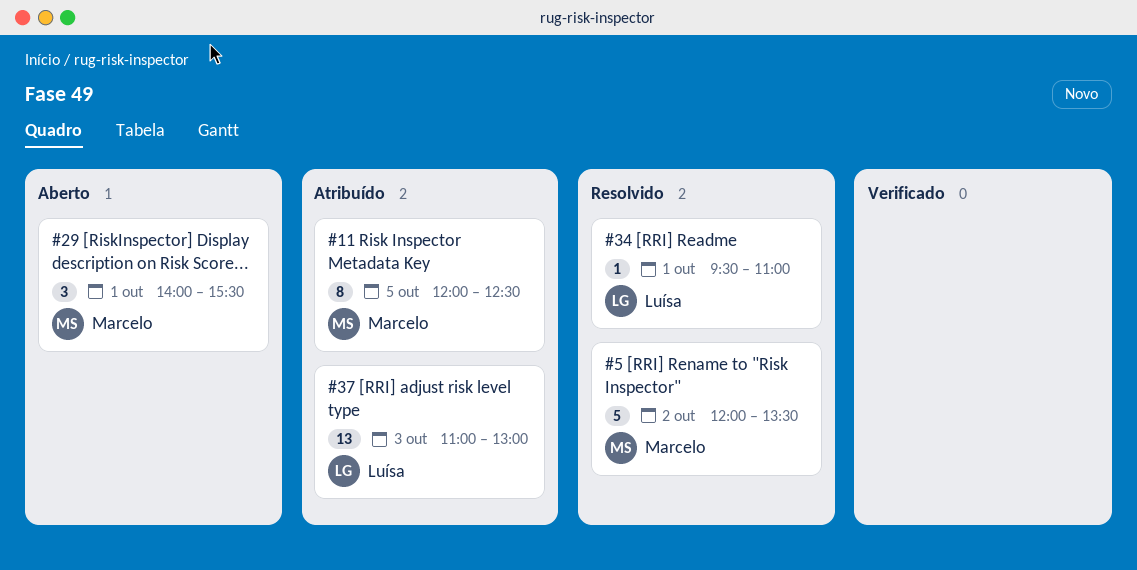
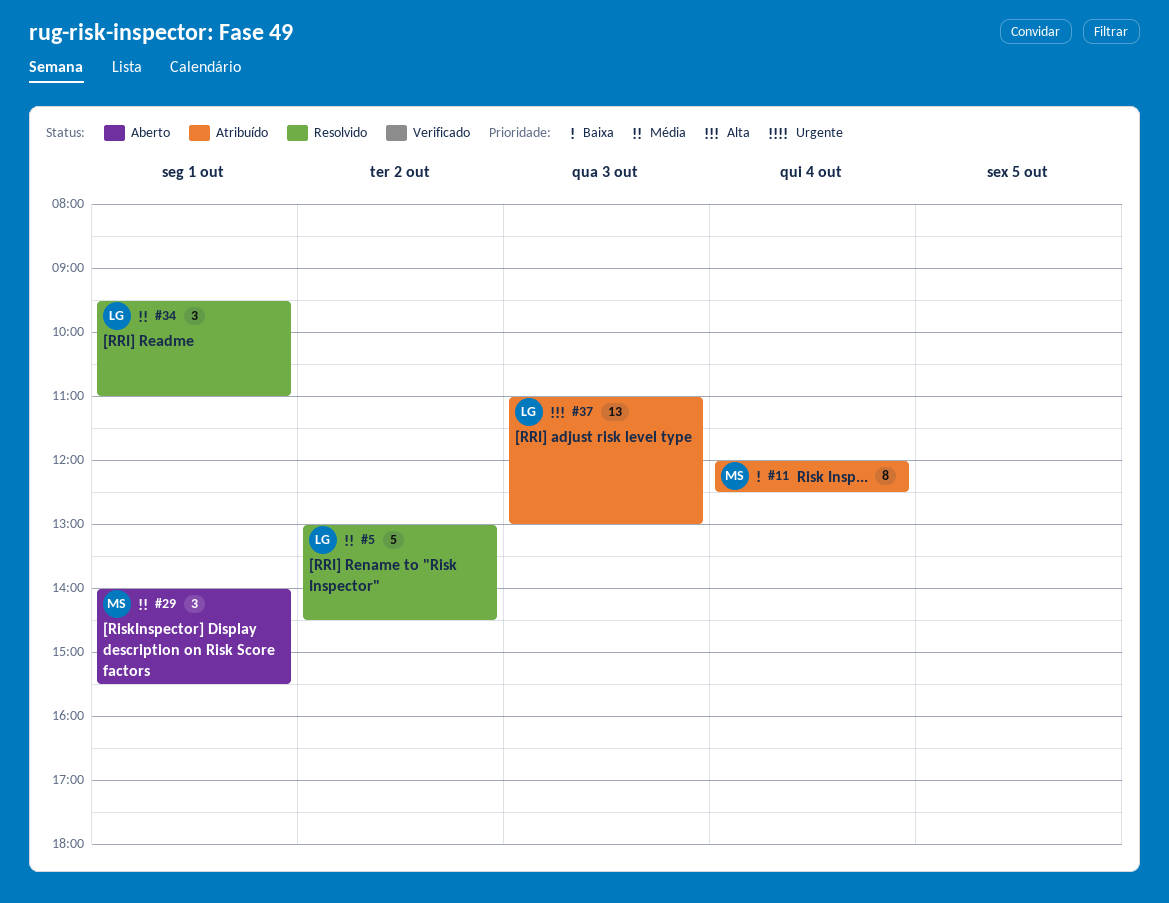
#5, owner: Marcelo -> Luísa
#5, begins: 12:00 -> 13:00
#5, ends: 13:30 -> 14:30
#11, day: Oct 5 -> Oct 4
#34, estimate: 1 -> 3

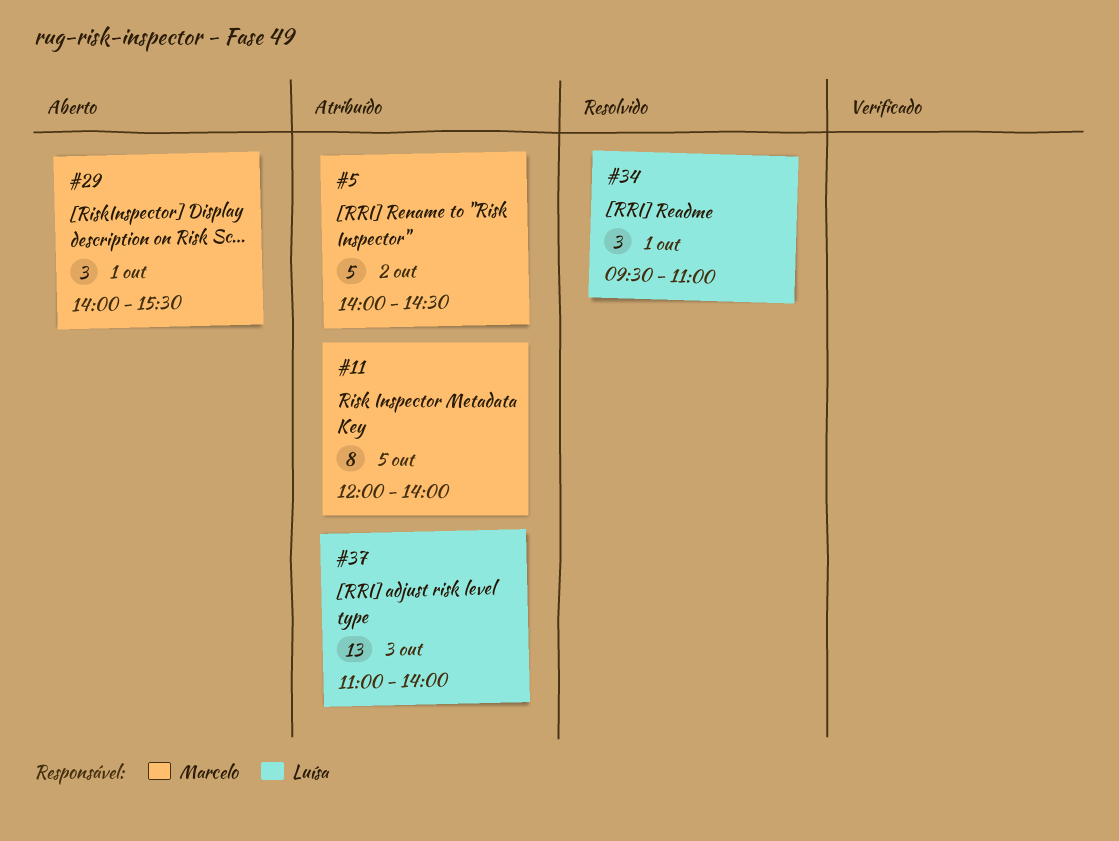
#5, status: Resolvido -> Atribuído
#5, owner: Luísa -> Marcelo
#5, begins: 13:00 -> 14:00
#11, day: Oct 4 -> Oct 5
#11, ends: 12:30 -> 14:00
#37, ends: 13:00 -> 14:00

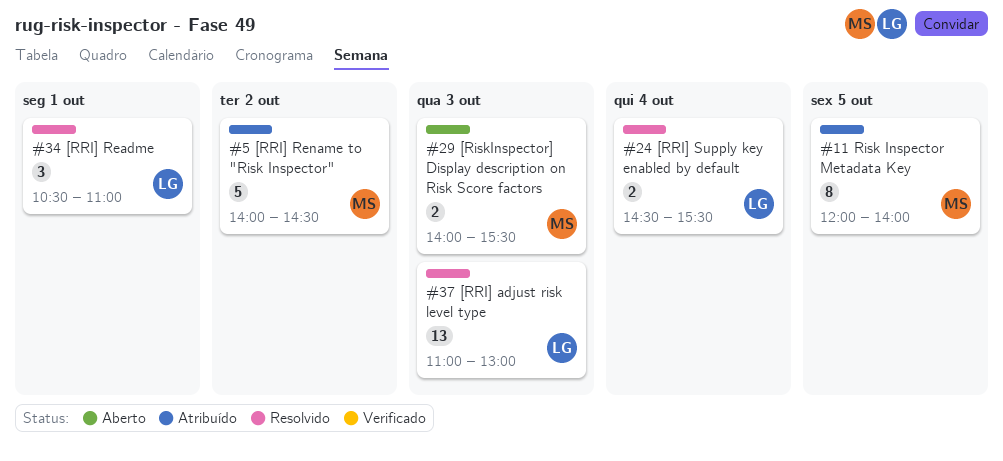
#24: none -> present
#29, estimate: 3 -> 2
#29, day: Oct 1 -> Oct 3
#34, begins: 09:30 -> 10:30
#37, status: Atribuído -> Resolvido
#37, ends: 14:00 -> 13:00

